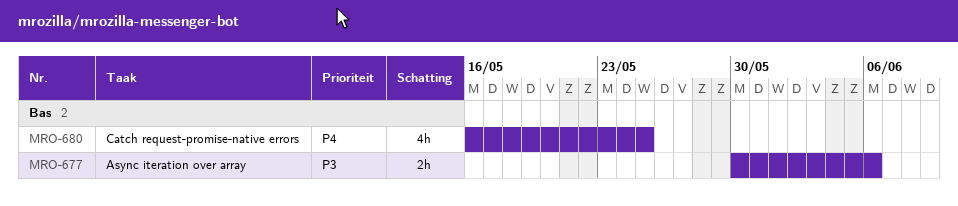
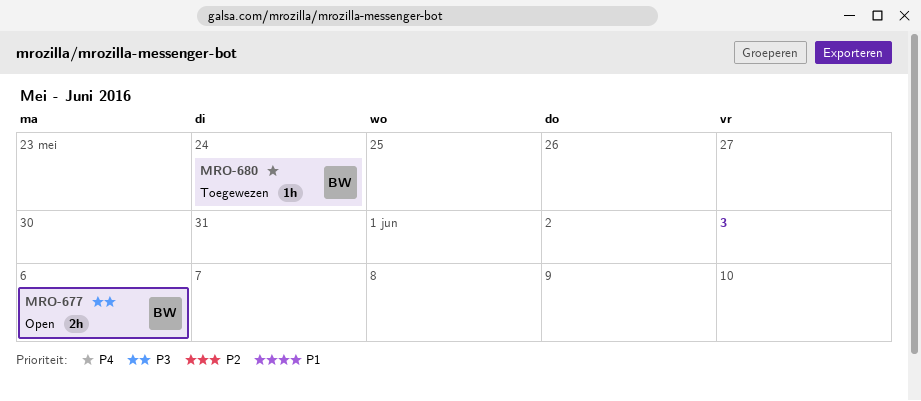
MRO-680, estimate: 4h -> 1h
MRO-680, due: May 25 -> May 24

